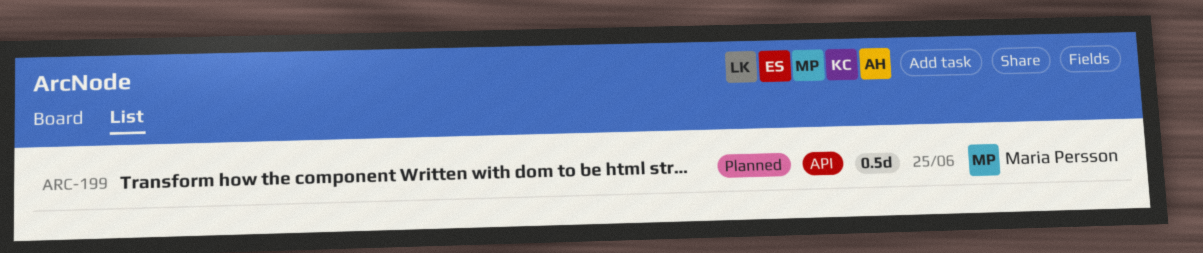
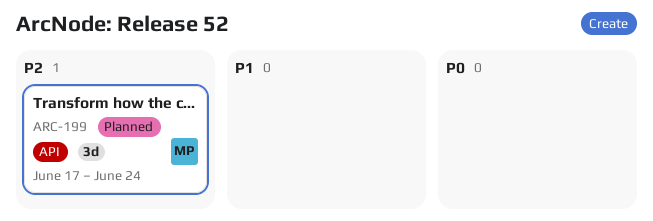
ARC-199, estimate: 0.5d -> 3d
ARC-199, due: Jun 25 -> Jun 24

